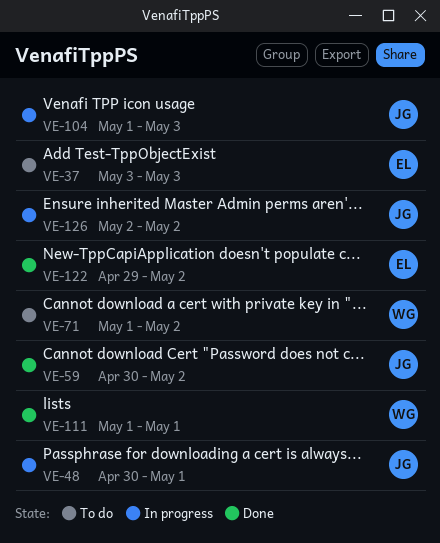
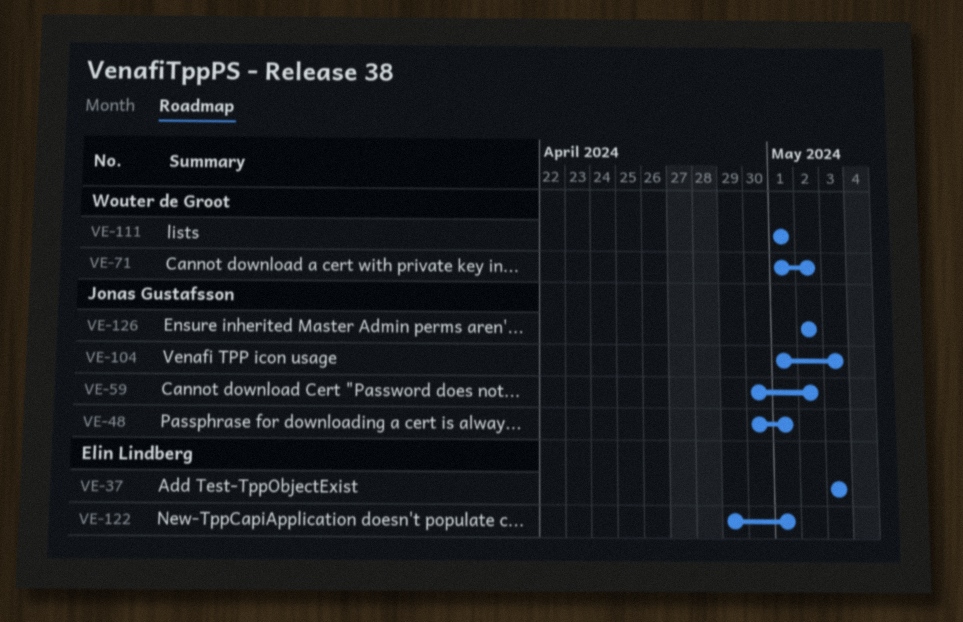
VE-122, due: May 2 -> May 1

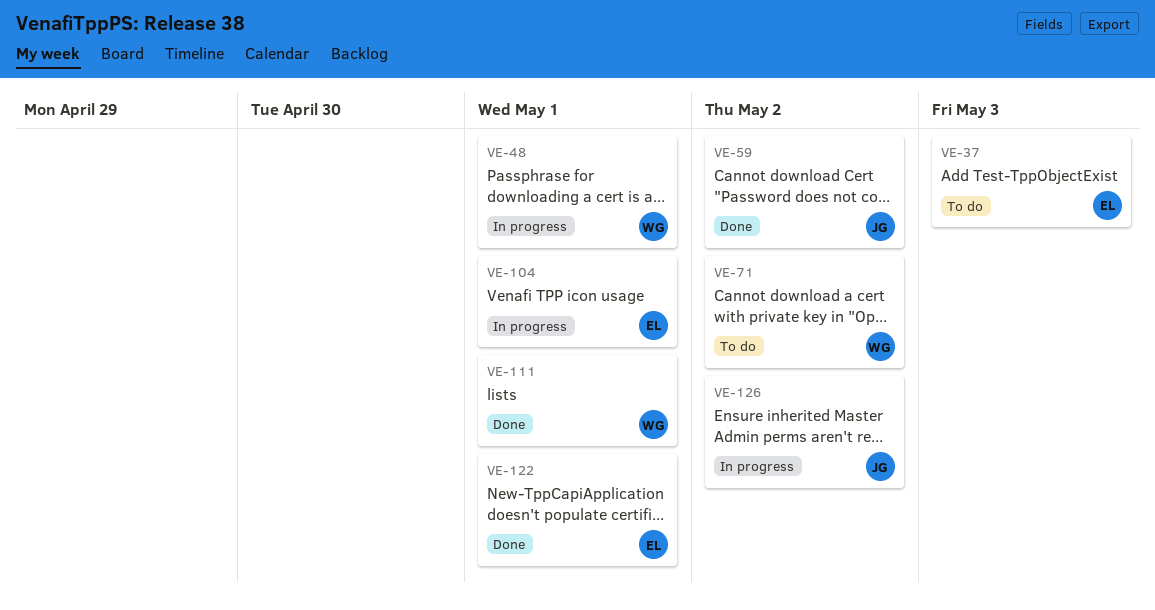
VE-48, owner: Jonas Gustafsson -> Wouter de Groot
VE-104, owner: Jonas Gustafsson -> Elin Lindberg
VE-104, due: May 3 -> May 1

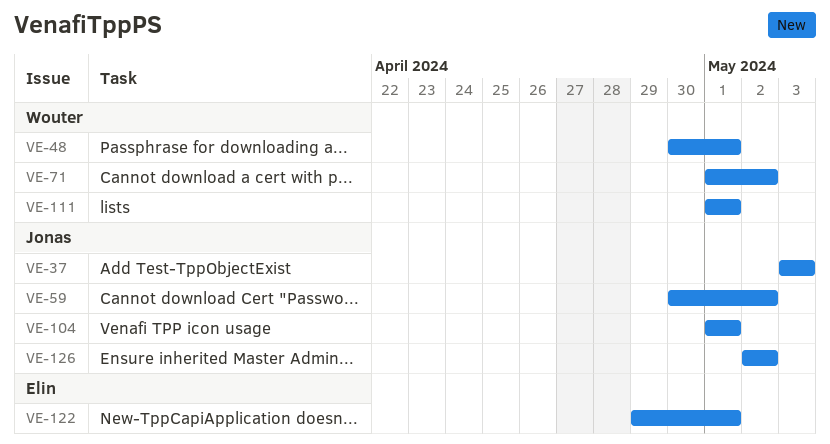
VE-37, owner: Elin -> Jonas
VE-104, owner: Elin -> Jonas

